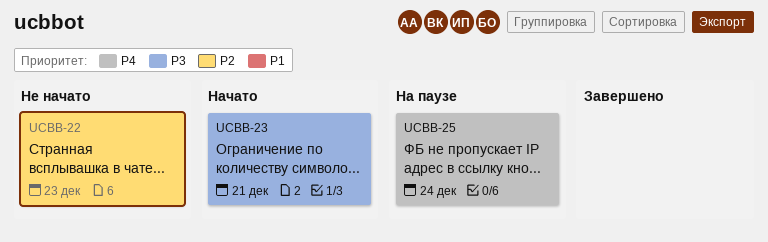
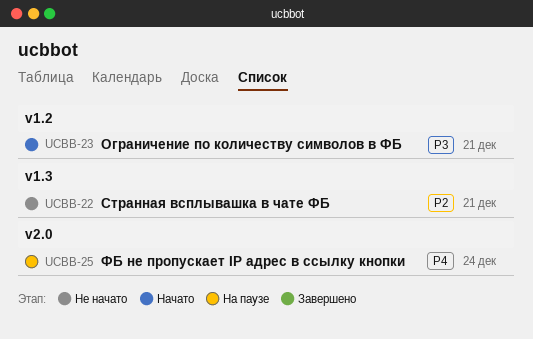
UCBB-22, due: Dec 23 -> Dec 21

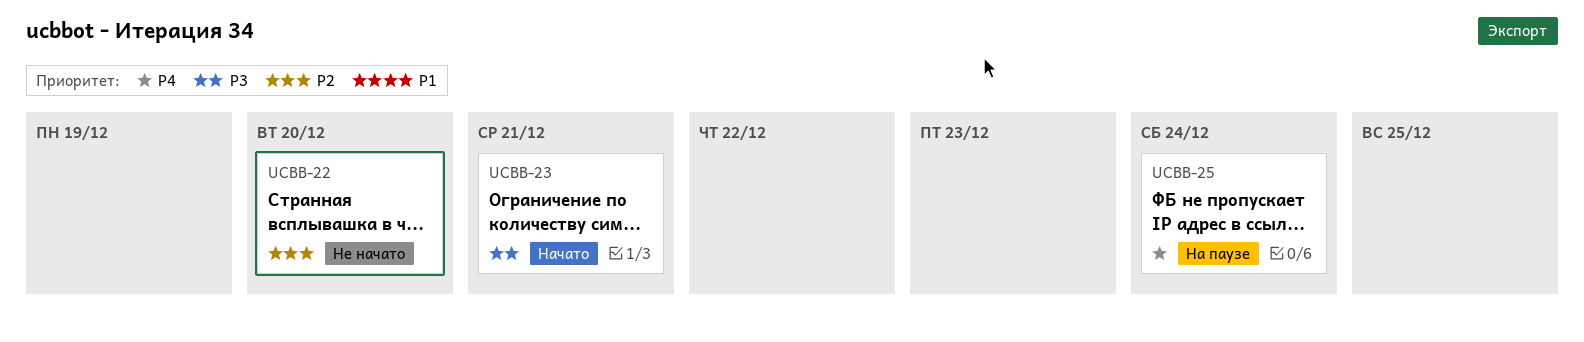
UCBB-22, due: Dec 21 -> Dec 20

